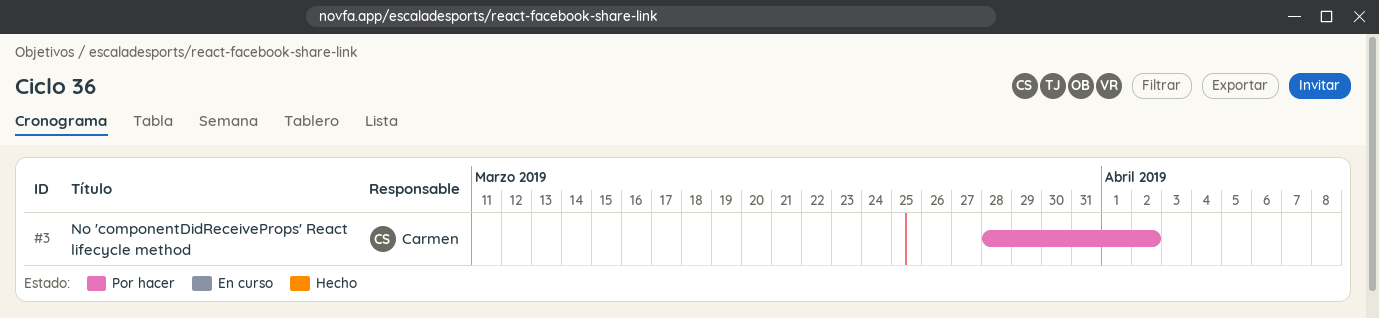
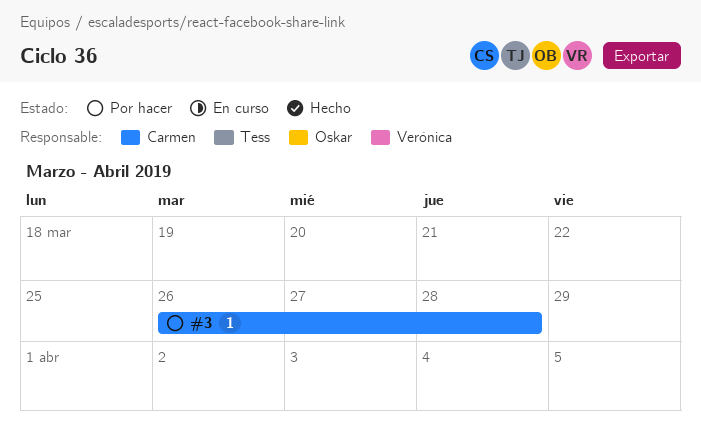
#3, start: Mar 28 -> Mar 26
#3, due: Apr 2 -> Mar 28

